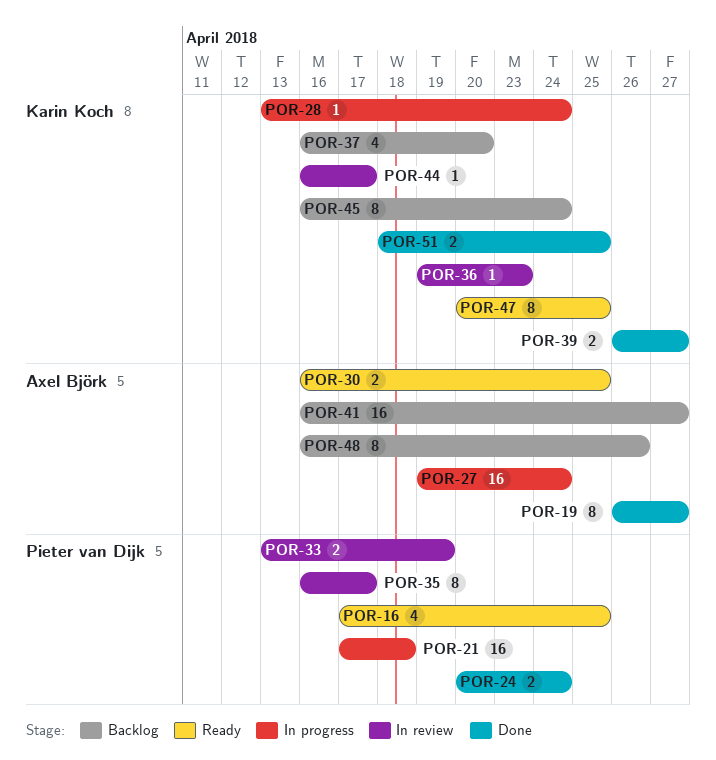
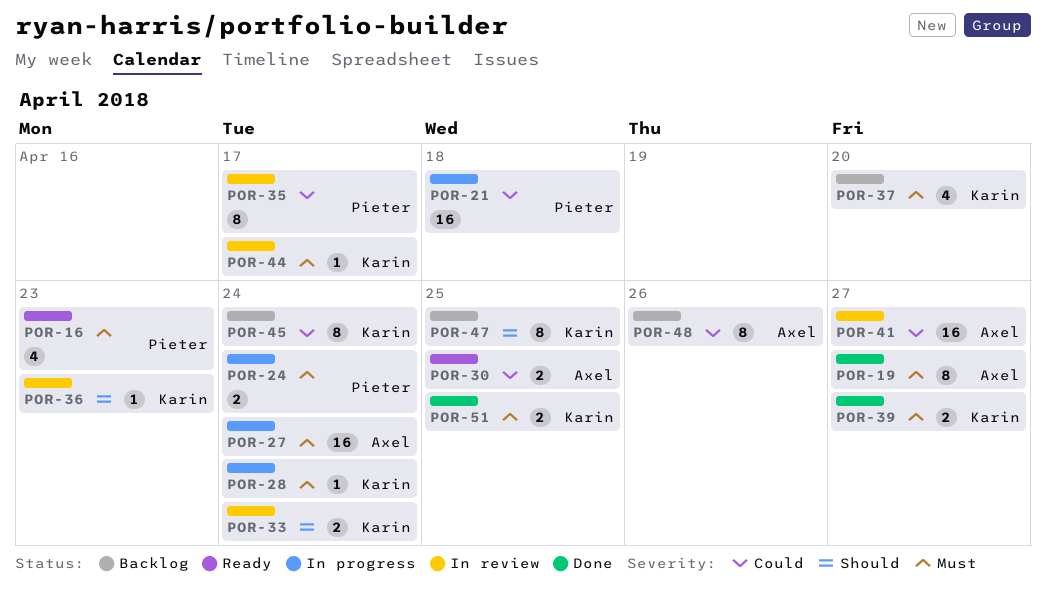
POR-16, due: Apr 25 -> Apr 23
POR-24, status: Done -> In progress
POR-33, owner: Pieter van Dijk -> Karin Koch
POR-33, due: Apr 19 -> Apr 24
POR-41, status: Backlog -> In review
POR-47, status: Ready -> Backlog

